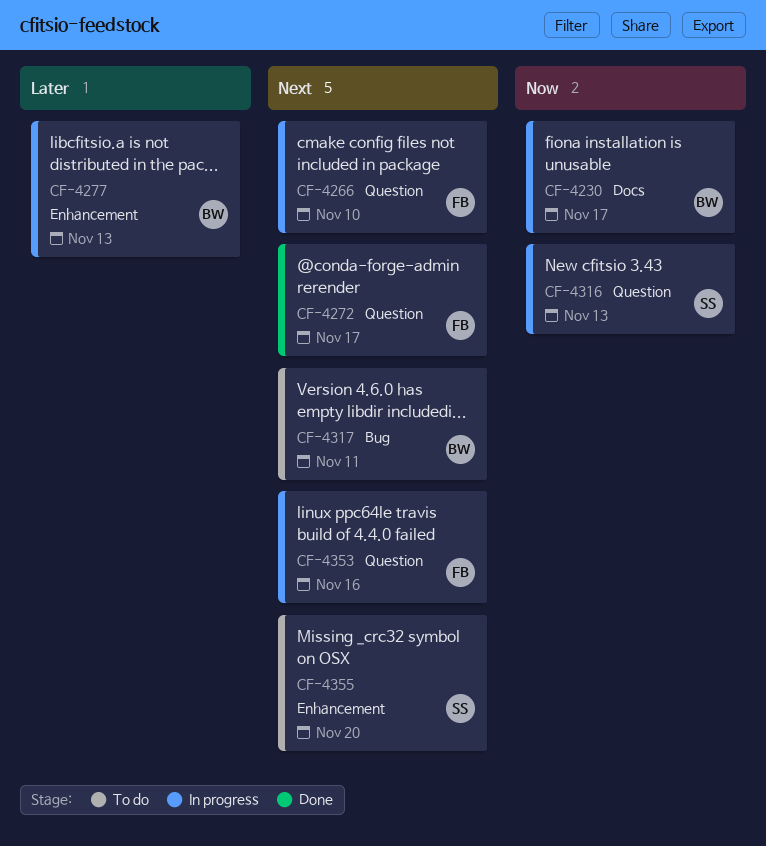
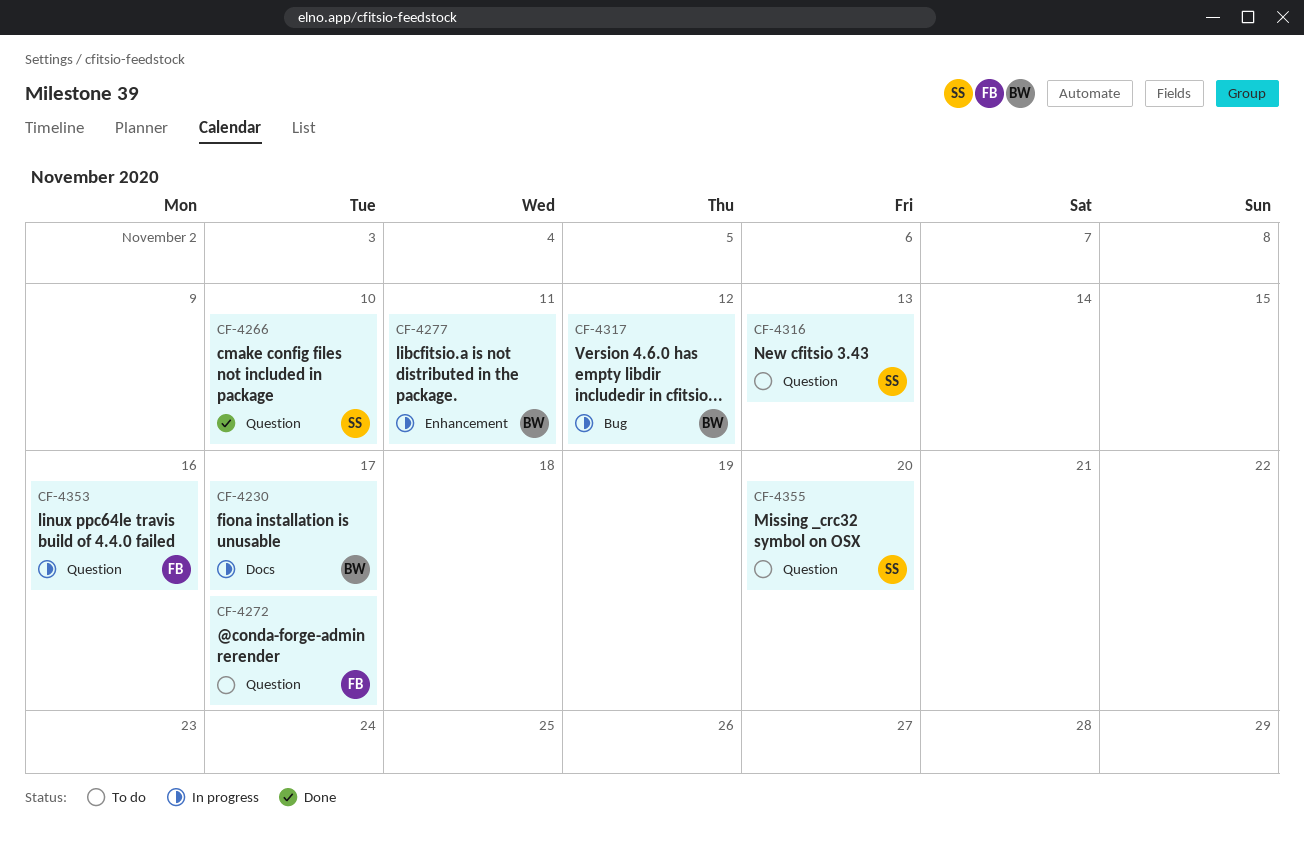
CF-4266, status: In progress -> Done
CF-4266, owner: FB -> SS
CF-4272, status: Done -> To do
CF-4277, due: Nov 13 -> Nov 11
CF-4316, status: In progress -> To do
CF-4317, status: To do -> In progress
CF-4317, due: Nov 11 -> Nov 12
CF-4355, label: Enhancement -> Question

